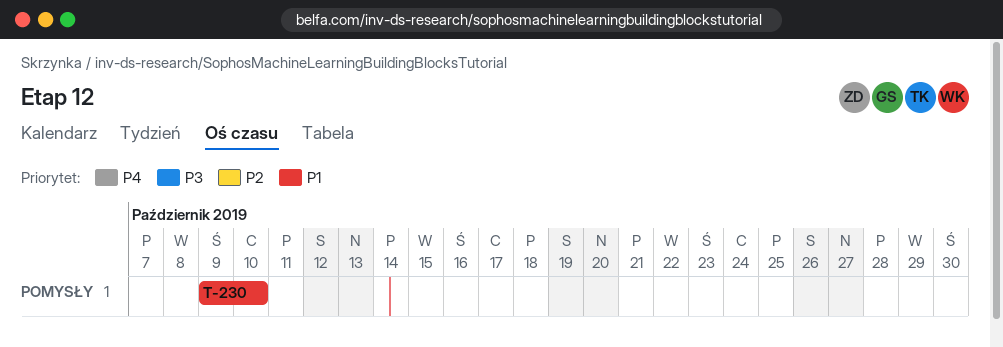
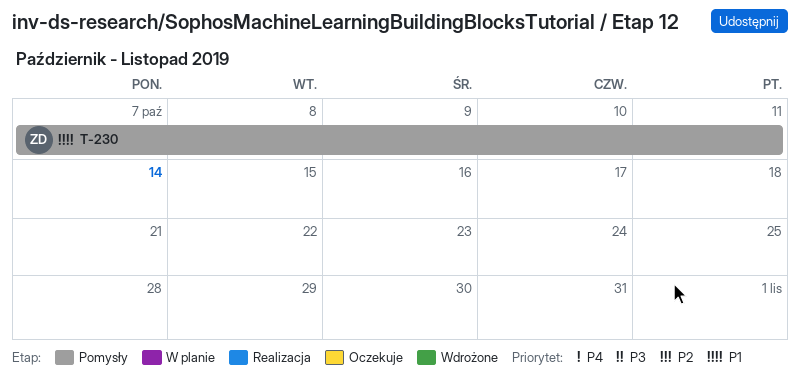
T-230, start: Oct 9 -> Oct 7
T-230, due: Oct 10 -> Oct 11

